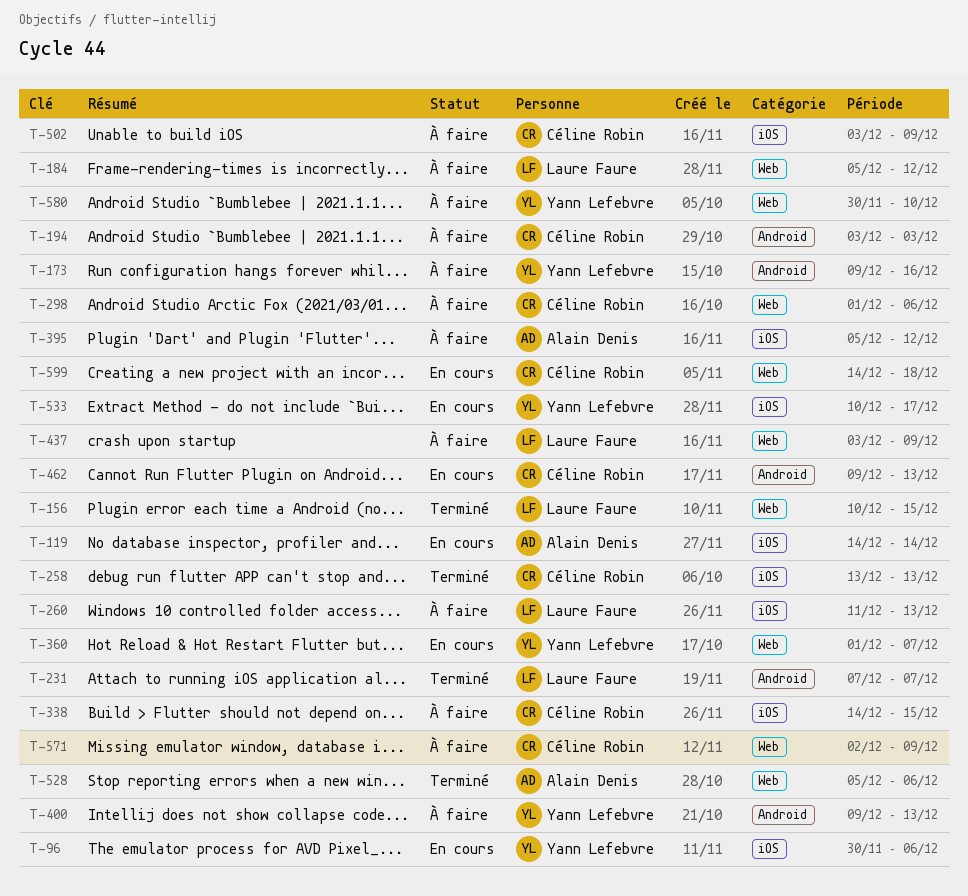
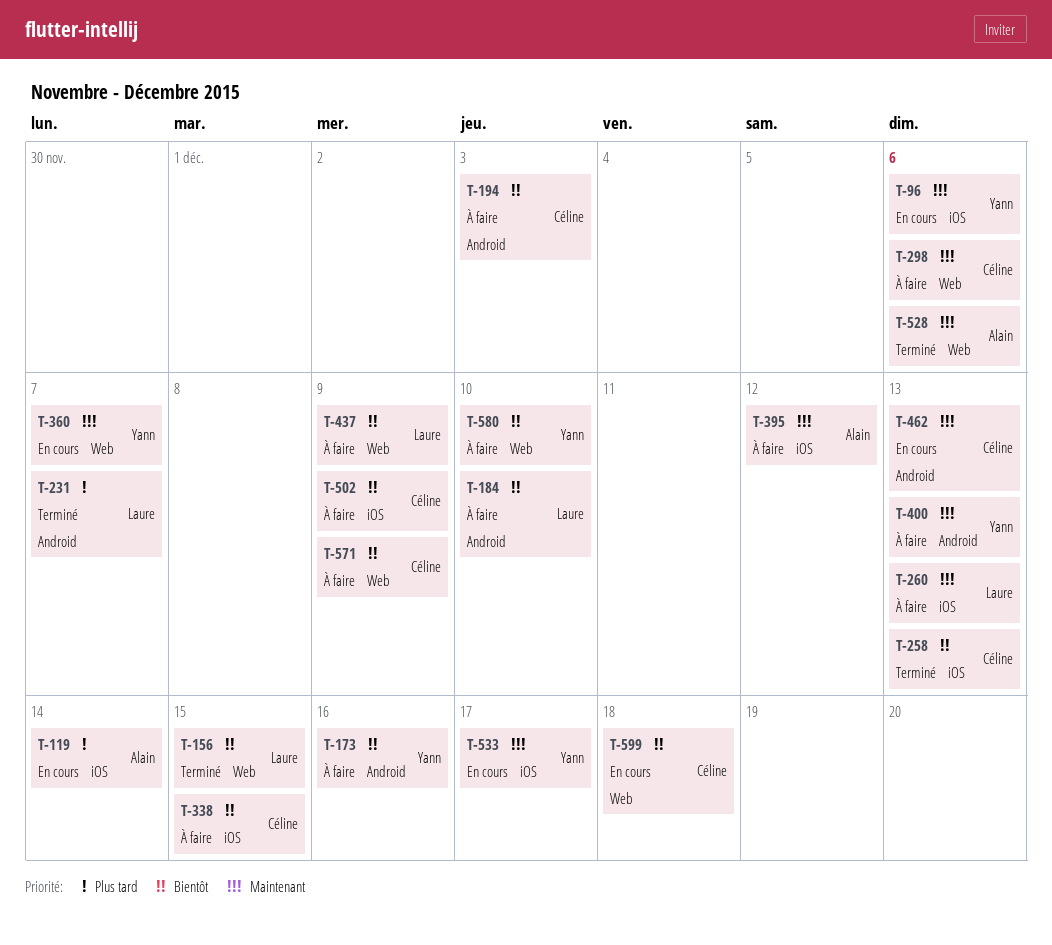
T-184, label: Web -> Android
T-184, due: Dec 12 -> Dec 10

